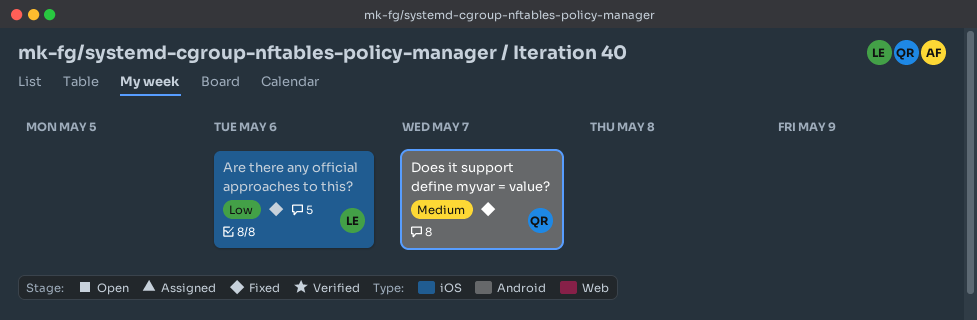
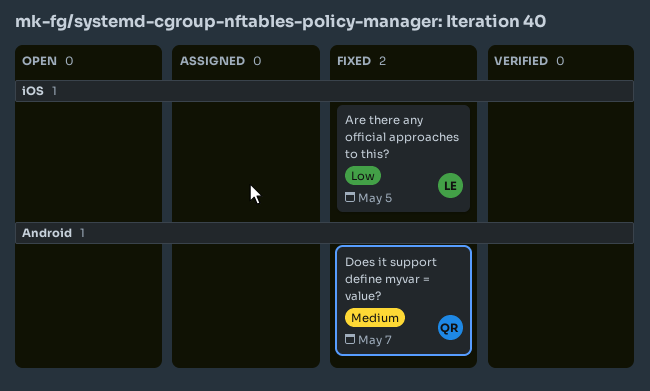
Are there any official approaches to this?, due: May 6 -> May 5

